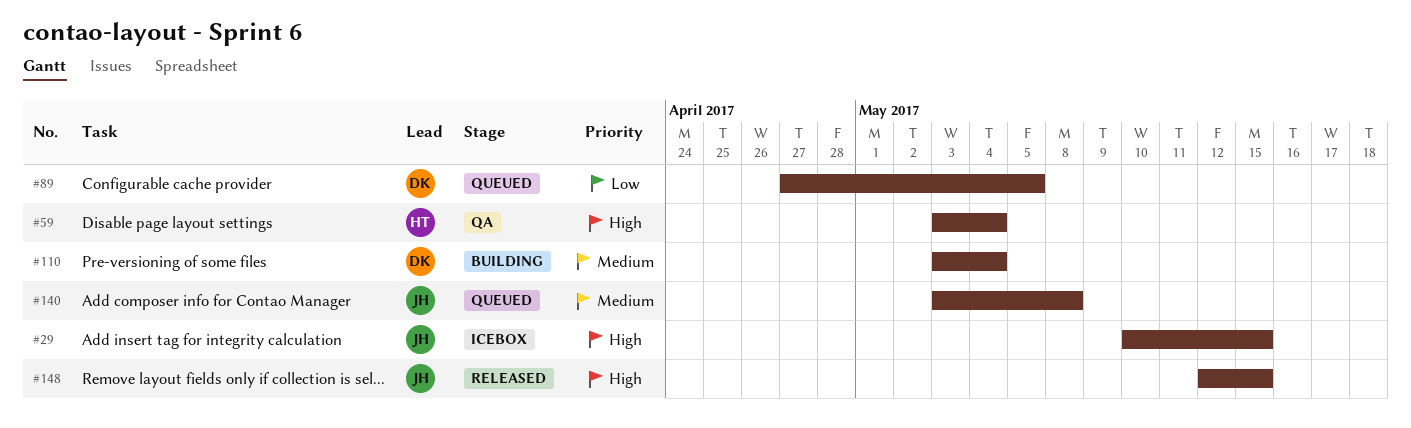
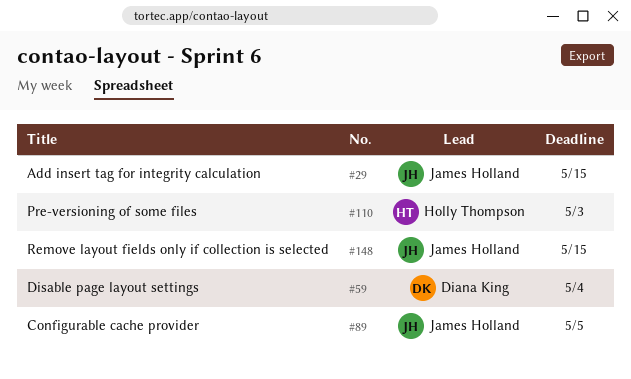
#59, owner: Holly Thompson -> Diana King
#89, owner: Diana King -> James Holland
#110, owner: Diana King -> Holly Thompson
#110, due: May 4 -> May 3
#140: present -> none

